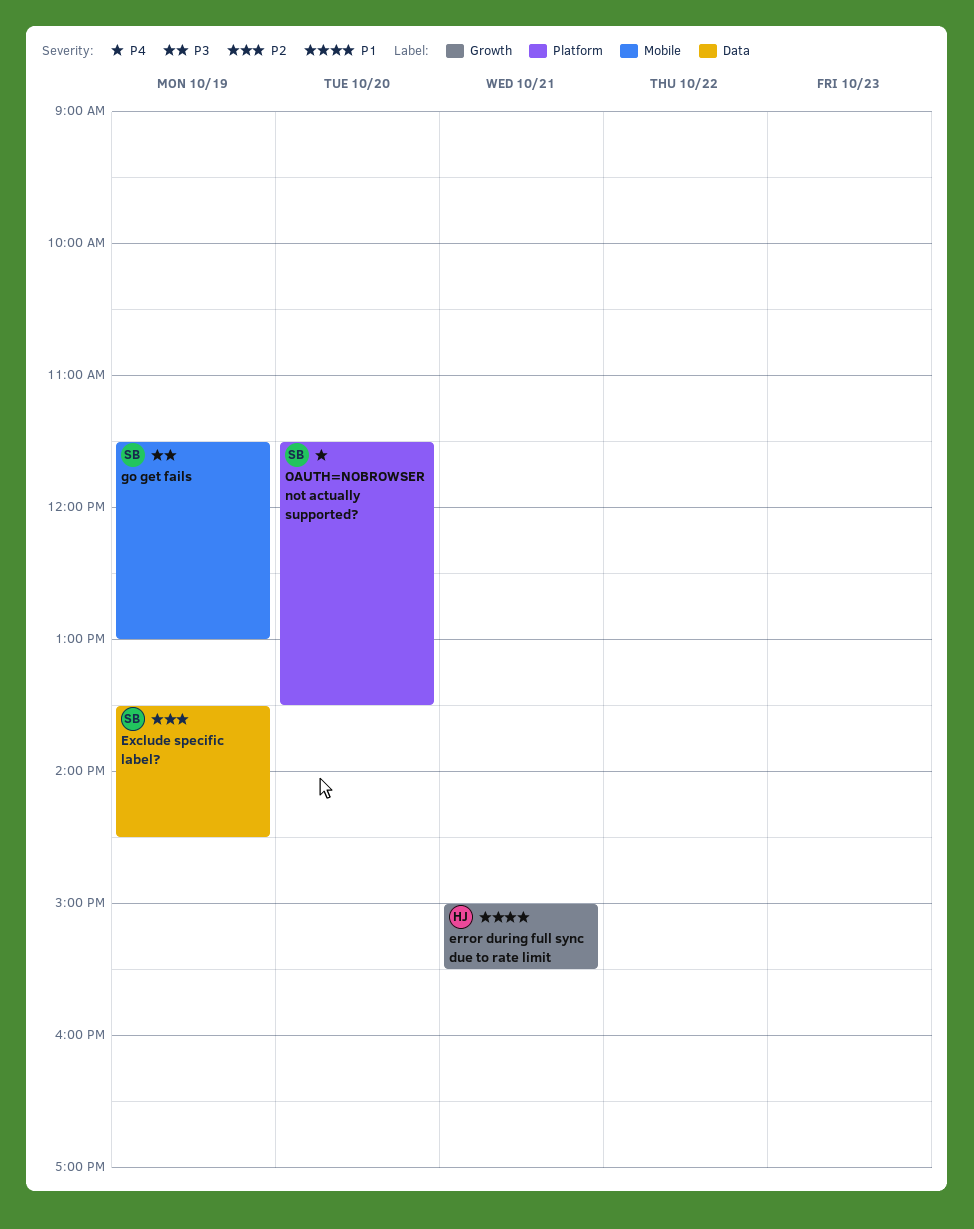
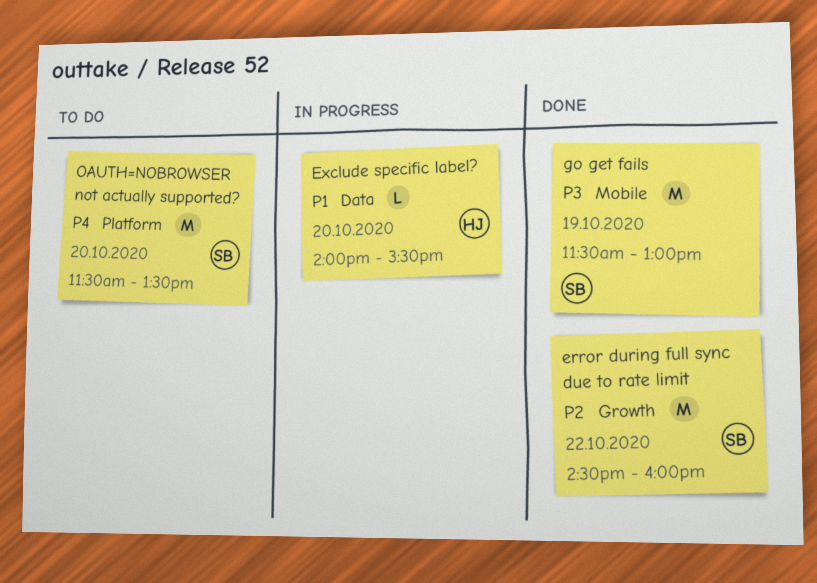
error during full sync due to rate limit, owner: HJ -> SB
error during full sync due to rate limit, priority: P1 -> P2
error during full sync due to rate limit, day: Oct 21 -> Oct 22
error during full sync due to rate limit, begins: 15:00 -> 14:30
error during full sync due to rate limit, ends: 15:30 -> 16:00
Exclude specific label?, owner: SB -> HJ
Exclude specific label?, priority: P2 -> P1
Exclude specific label?, day: Oct 19 -> Oct 20
Exclude specific label?, begins: 13:30 -> 14:00
Exclude specific label?, ends: 14:30 -> 15:30

